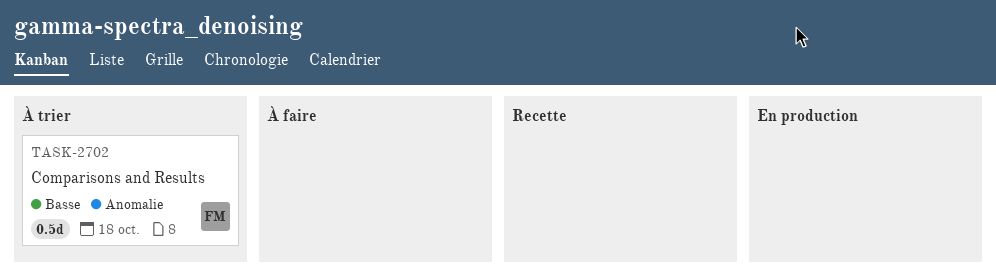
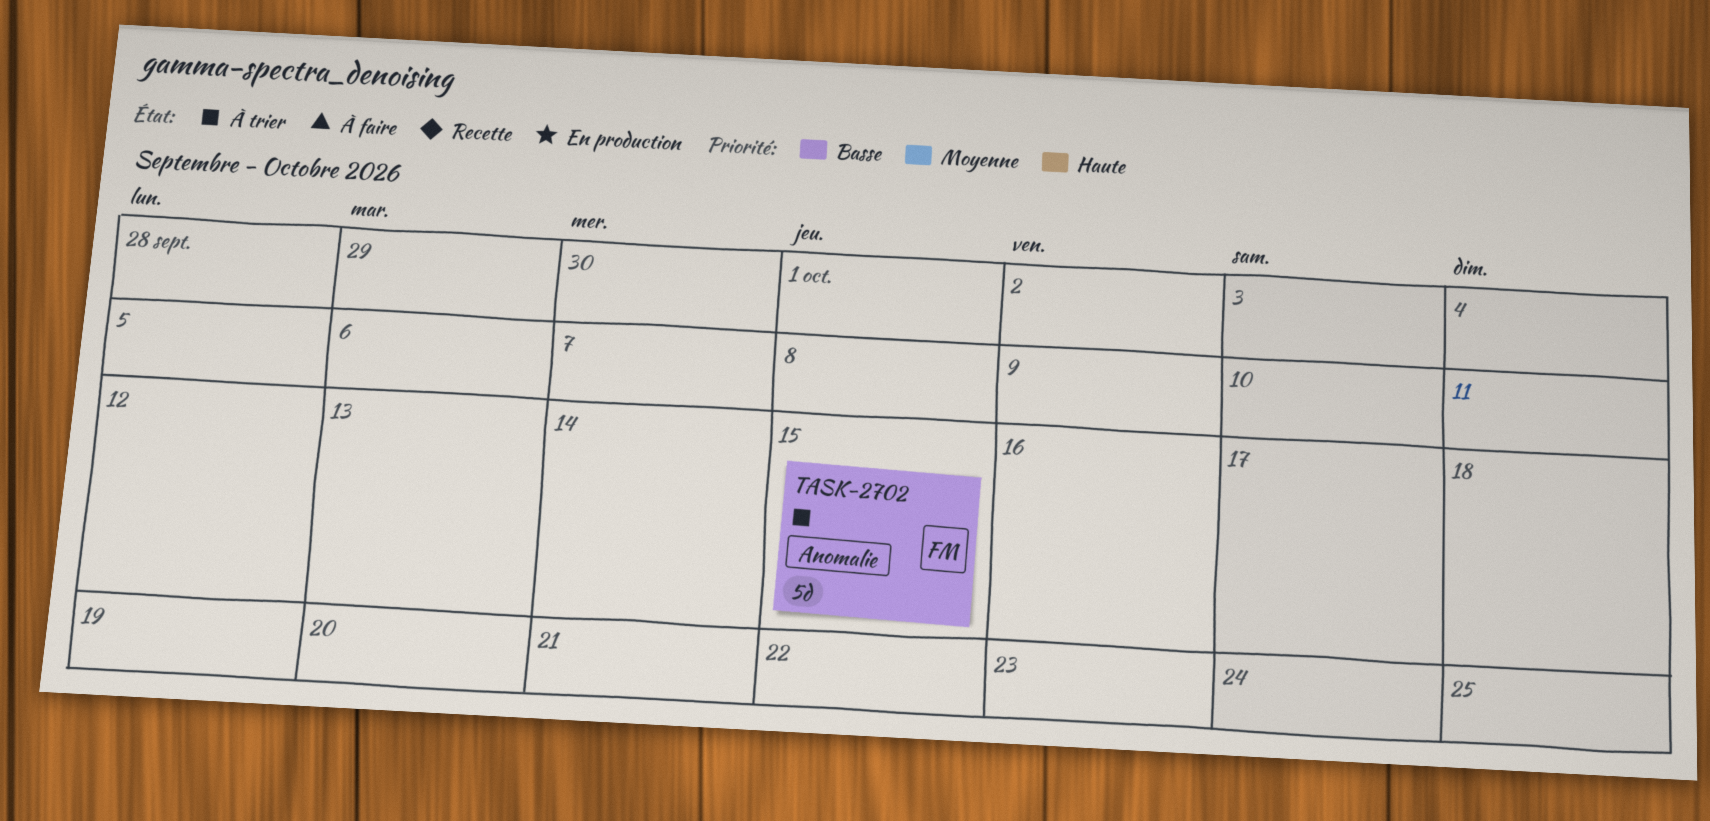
TASK-2702, estimate: 0.5d -> 5d
TASK-2702, due: Oct 18 -> Oct 15

